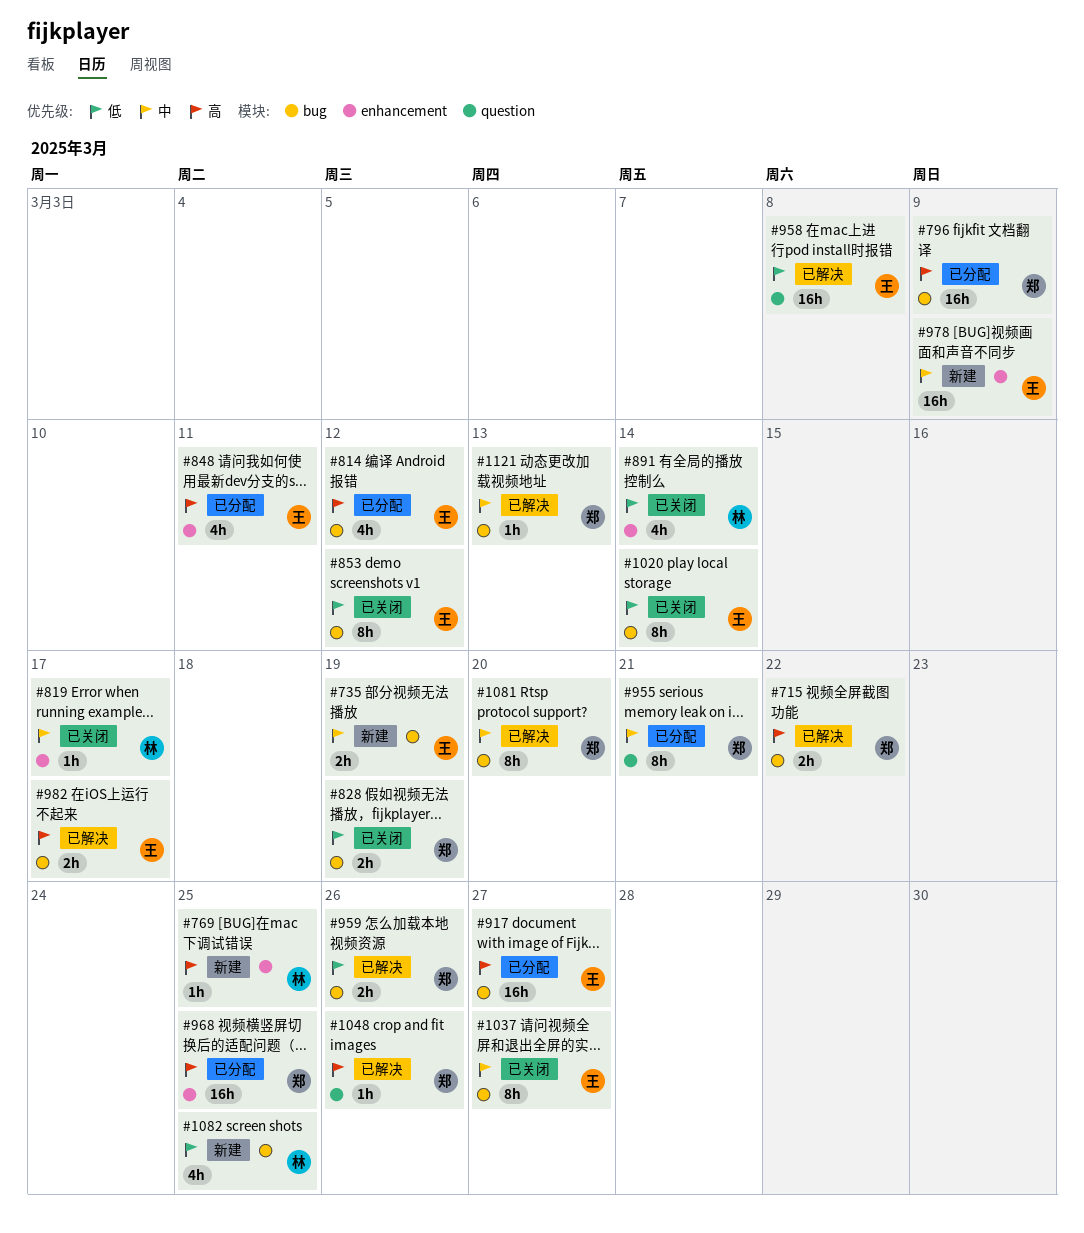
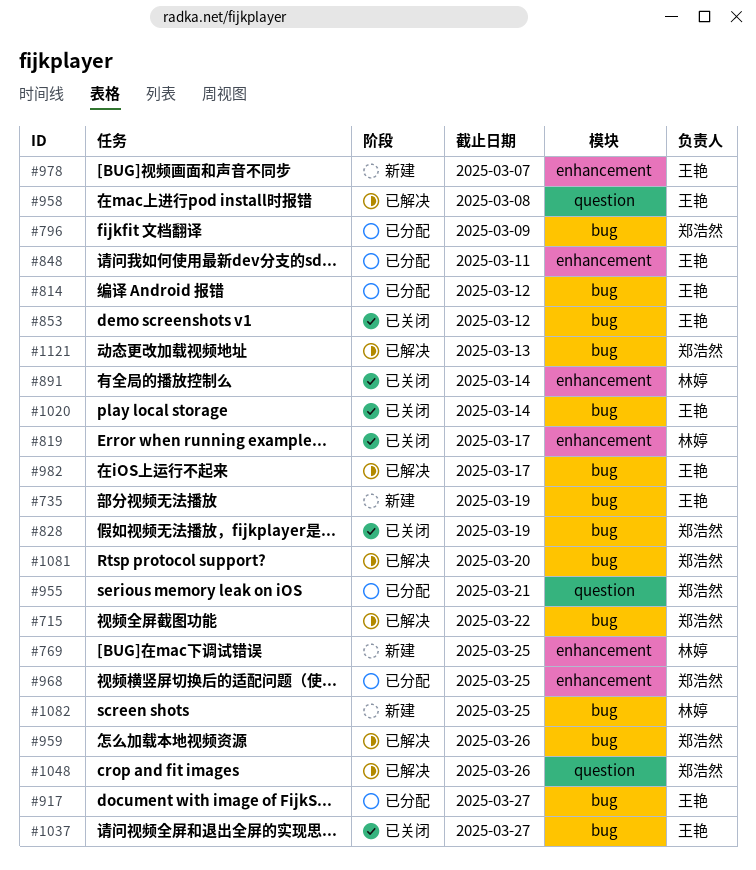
#978, due: Mar 9 -> Mar 7

